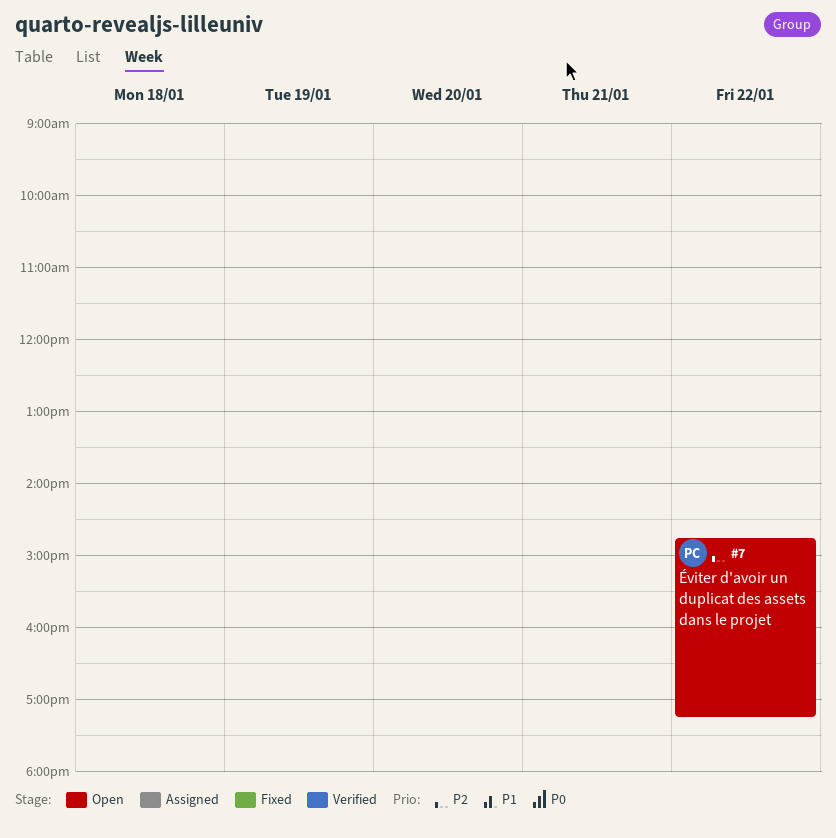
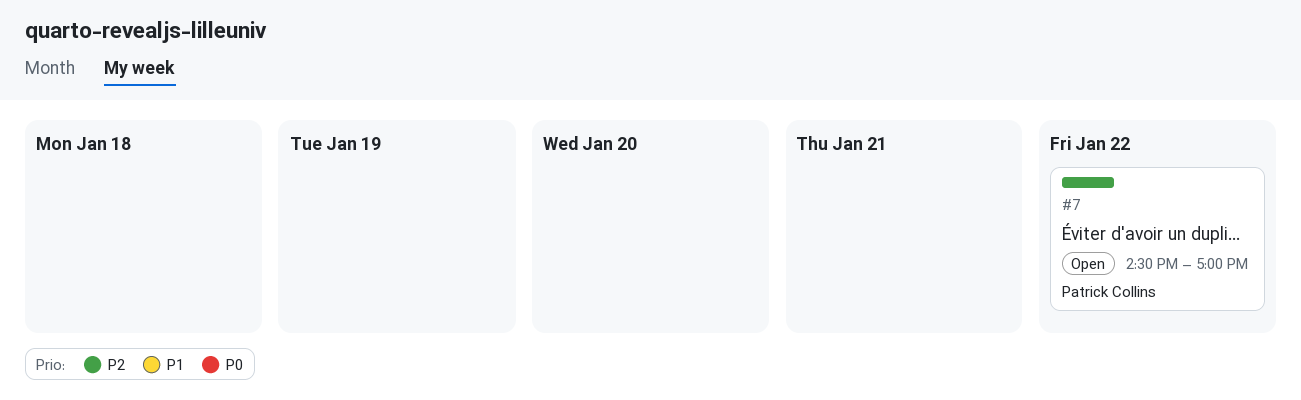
#7, begins: 14:45 -> 14:30
#7, ends: 17:15 -> 17:00

